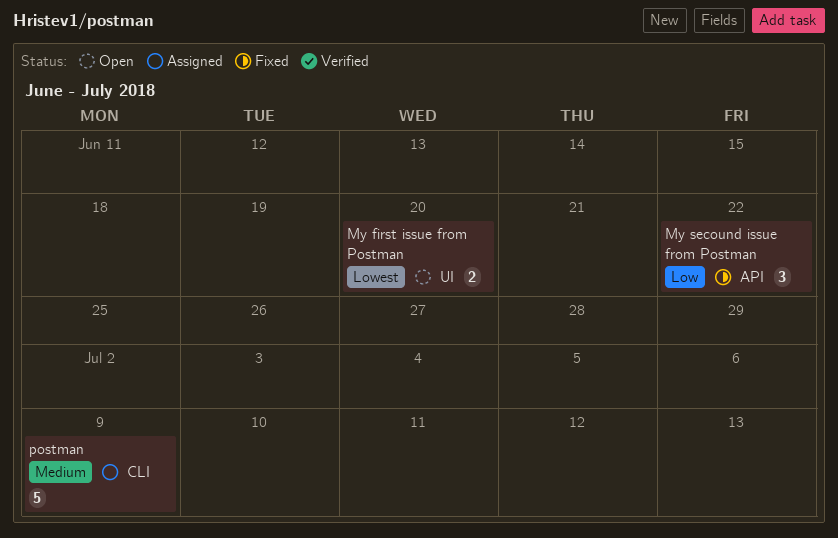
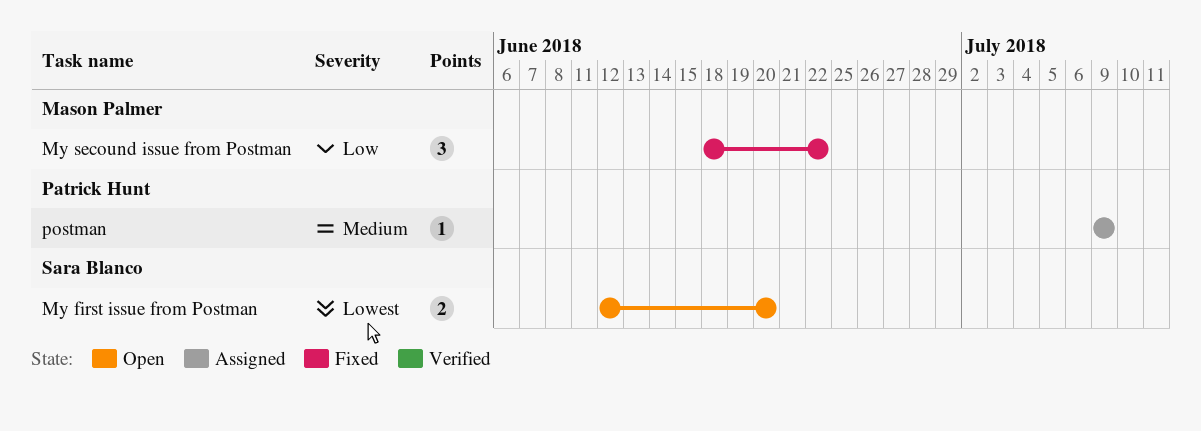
postman, estimate: 5 -> 1

